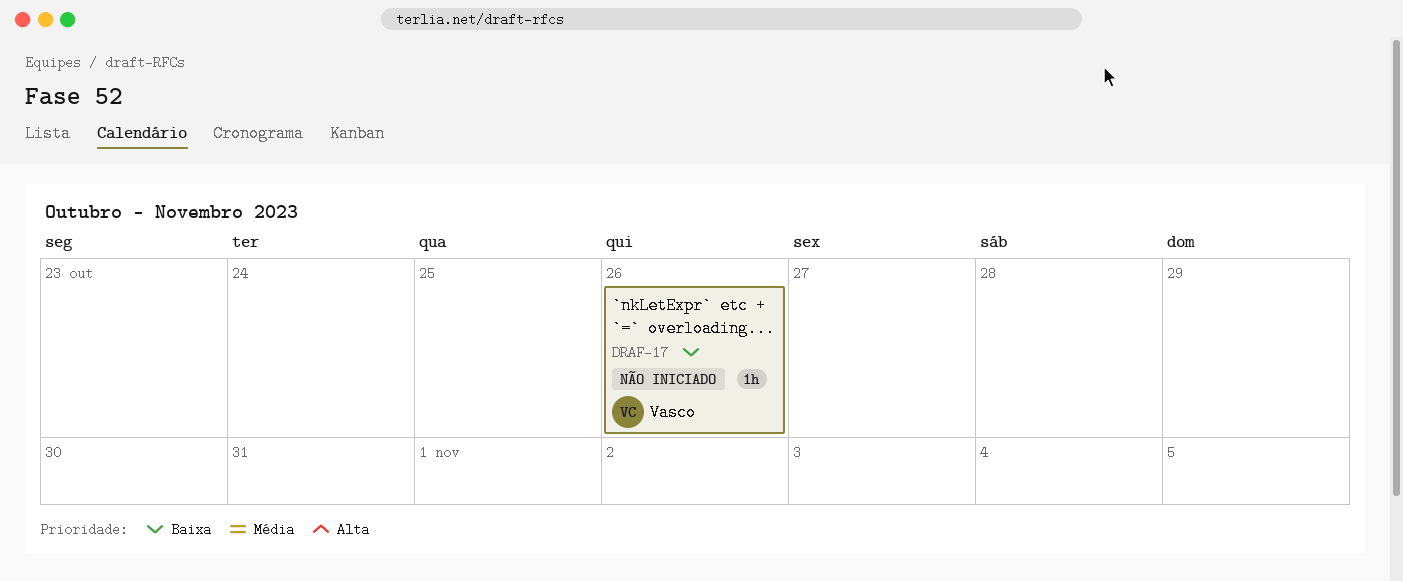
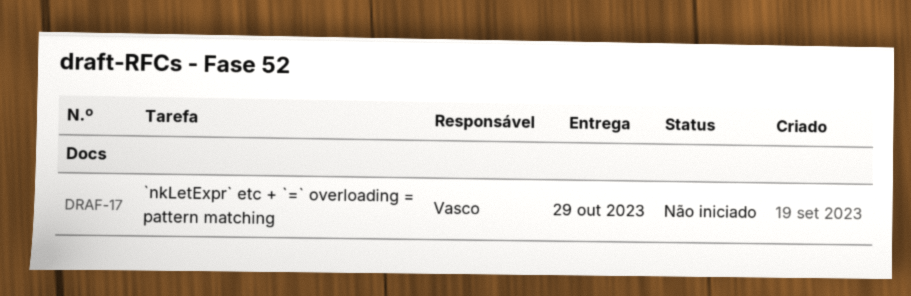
DRAF-17, due: Oct 26 -> Oct 29

